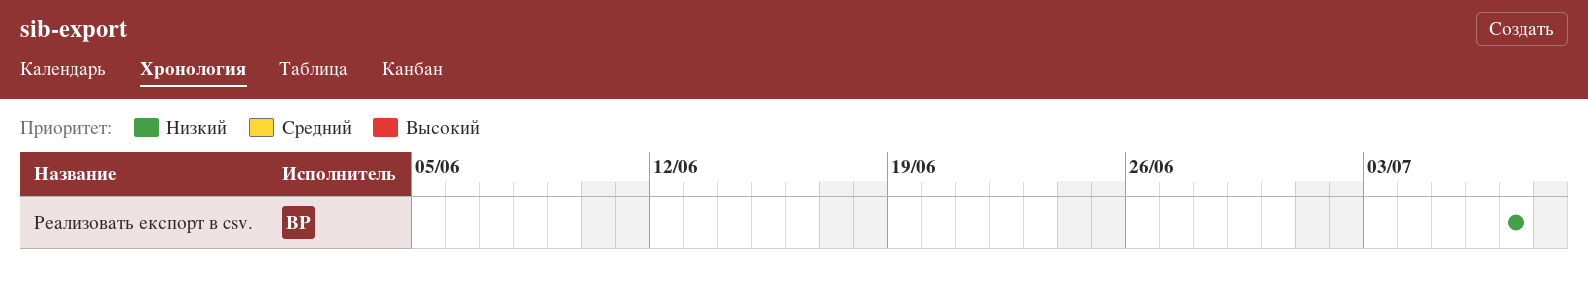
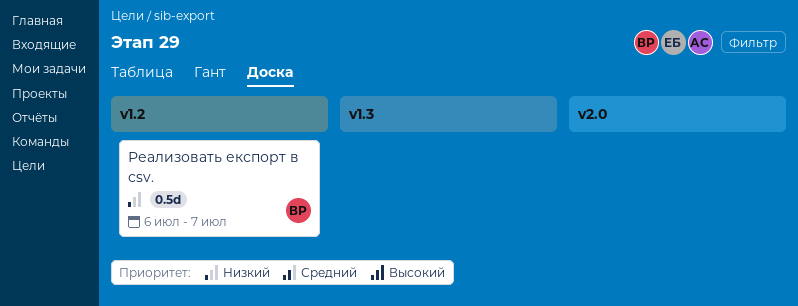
Реализовать експорт в csv., start: Jul 7 -> Jul 6

